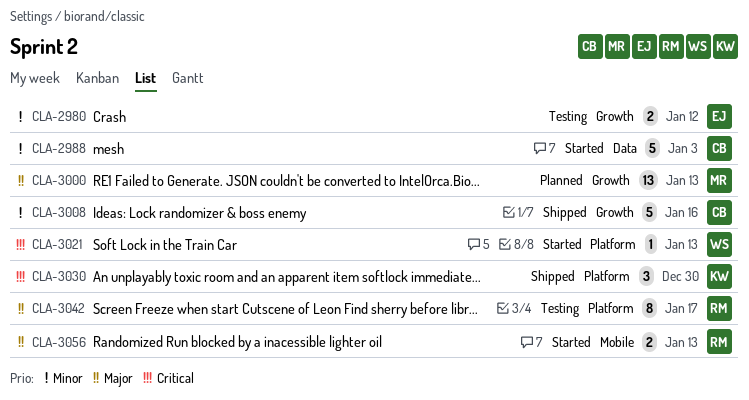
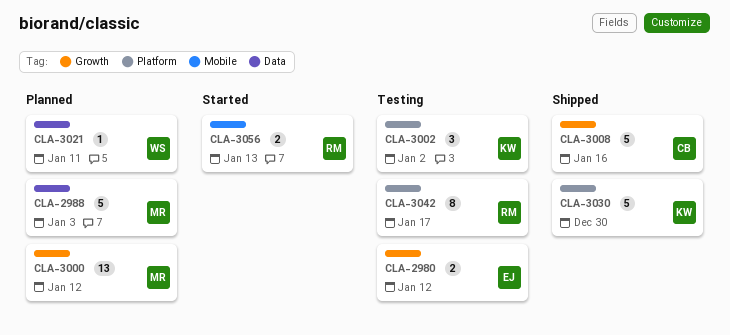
CLA-2988, status: Started -> Planned
CLA-2988, owner: CB -> MR
CLA-3000, due: Jan 13 -> Jan 12
CLA-3002: none -> present
CLA-3021, status: Started -> Planned
CLA-3021, label: Platform -> Data
CLA-3021, due: Jan 13 -> Jan 11
CLA-3030, estimate: 3 -> 5

